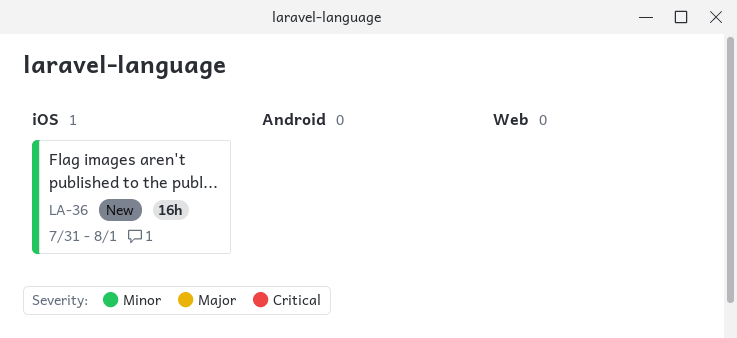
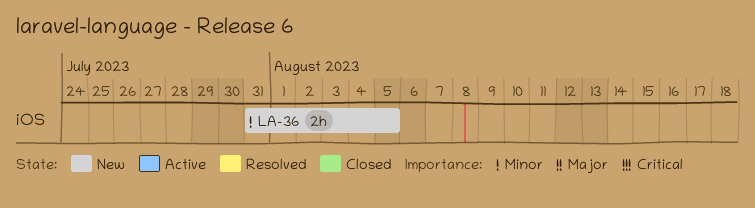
LA-36, estimate: 16h -> 2h
LA-36, due: Aug 1 -> Aug 5

